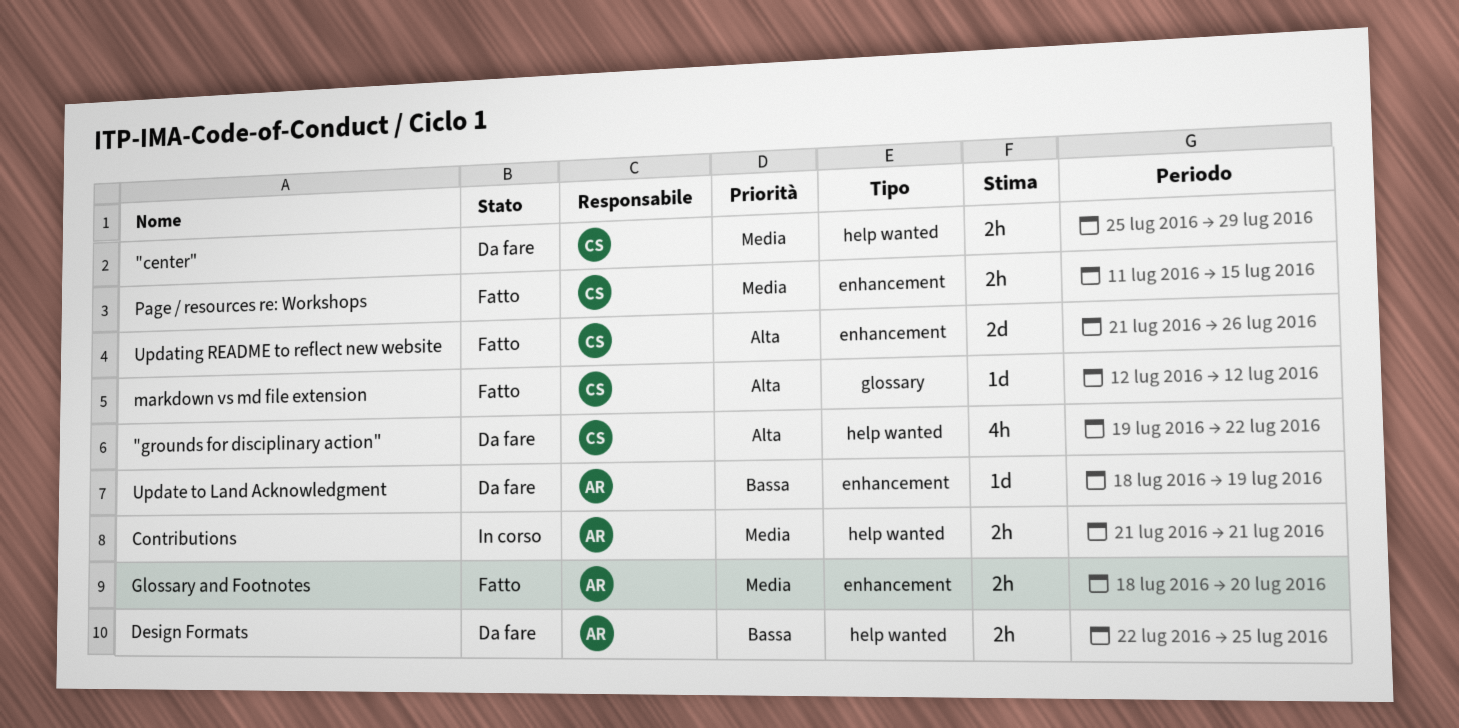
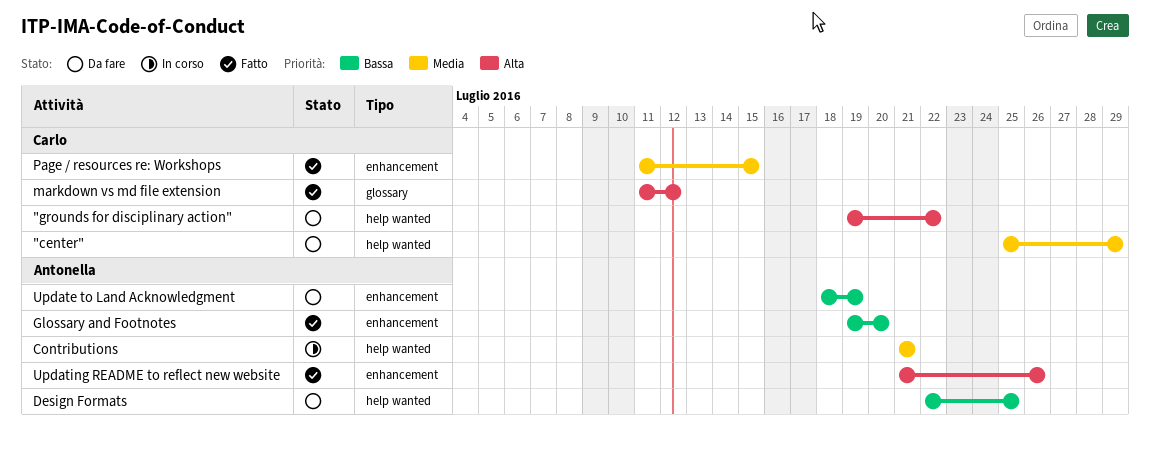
Glossary and Footnotes, priority: Media -> Bassa
Glossary and Footnotes, start: Jul 18 -> Jul 19
markdown vs md file extension, start: Jul 12 -> Jul 11
Updating README to reflect new website, owner: Carlo -> Antonella

